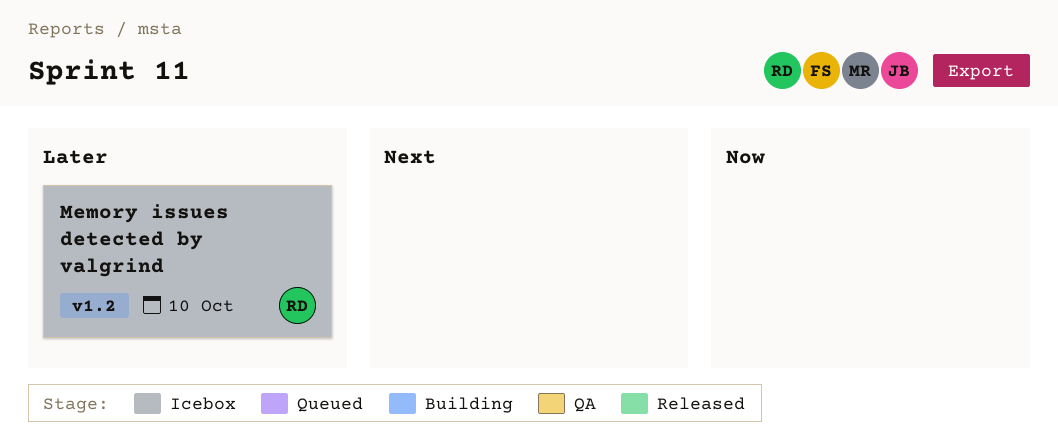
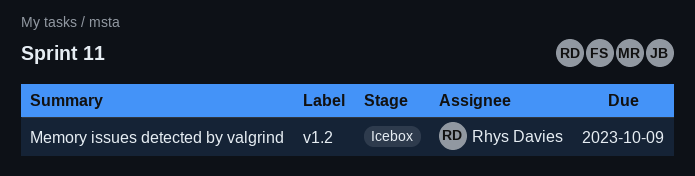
Memory issues detected by valgrind, due: Oct 10 -> Oct 9

